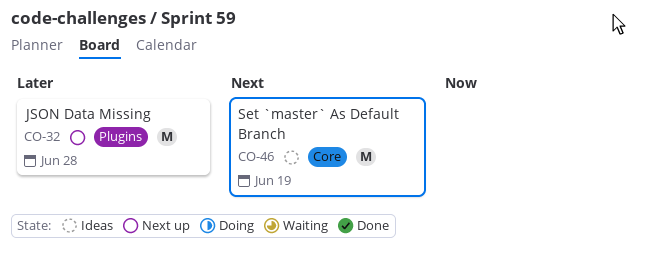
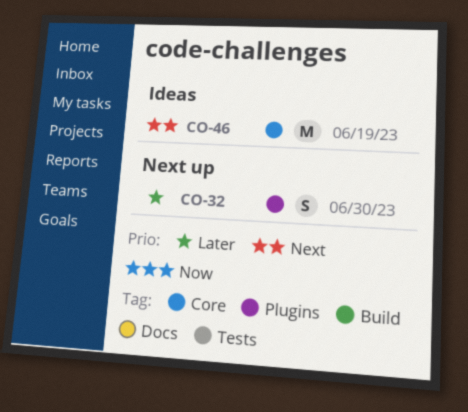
CO-32, estimate: M -> S
CO-32, due: Jun 28 -> Jun 30

